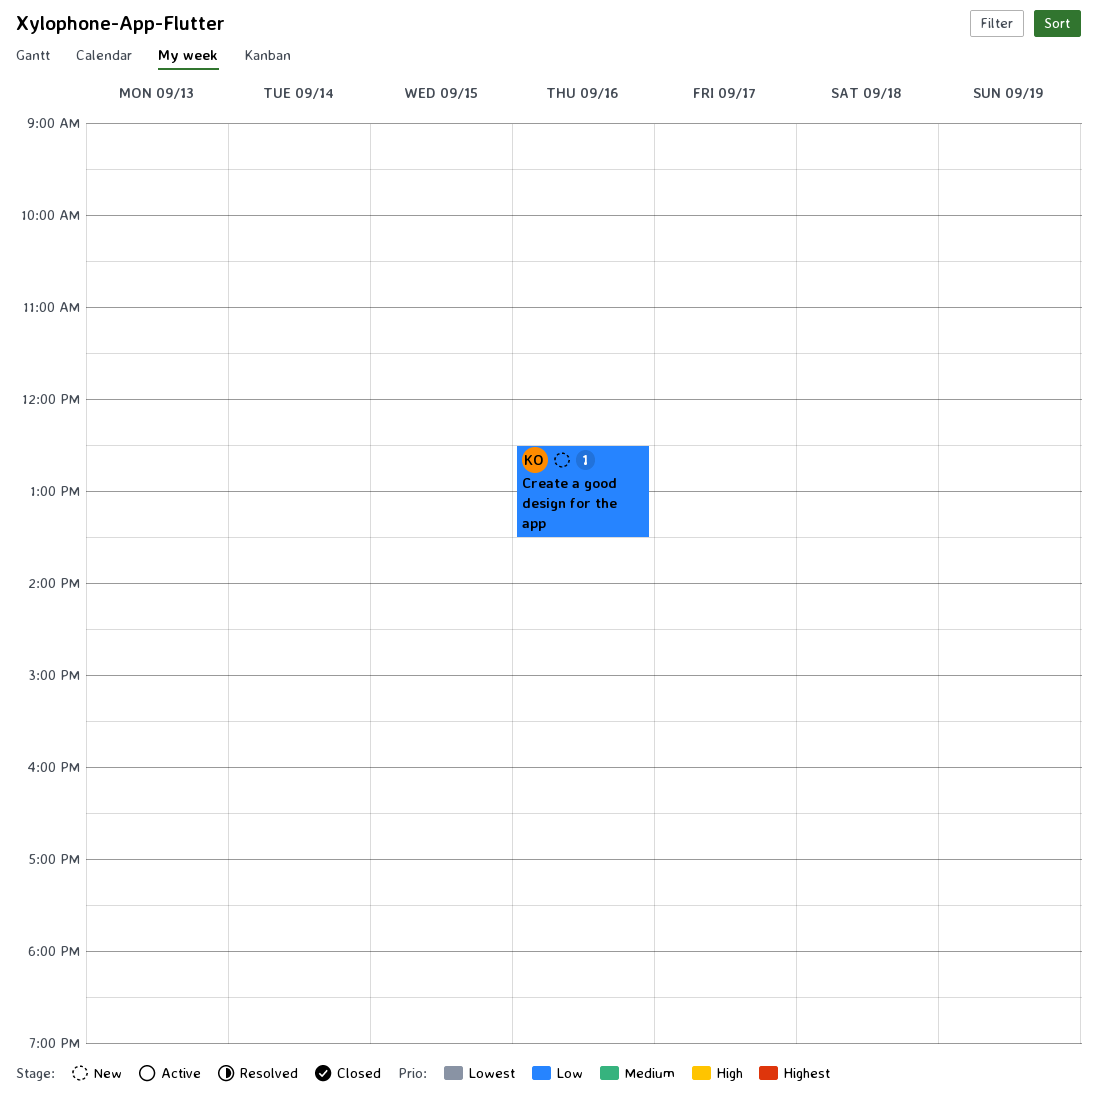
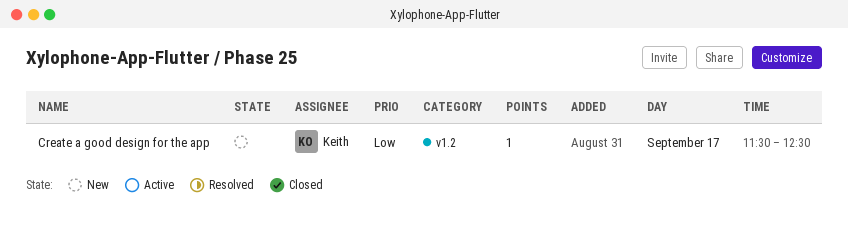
Create a good design for the app, day: Sep 16 -> Sep 17
Create a good design for the app, begins: 12:30 -> 11:30
Create a good design for the app, ends: 13:30 -> 12:30

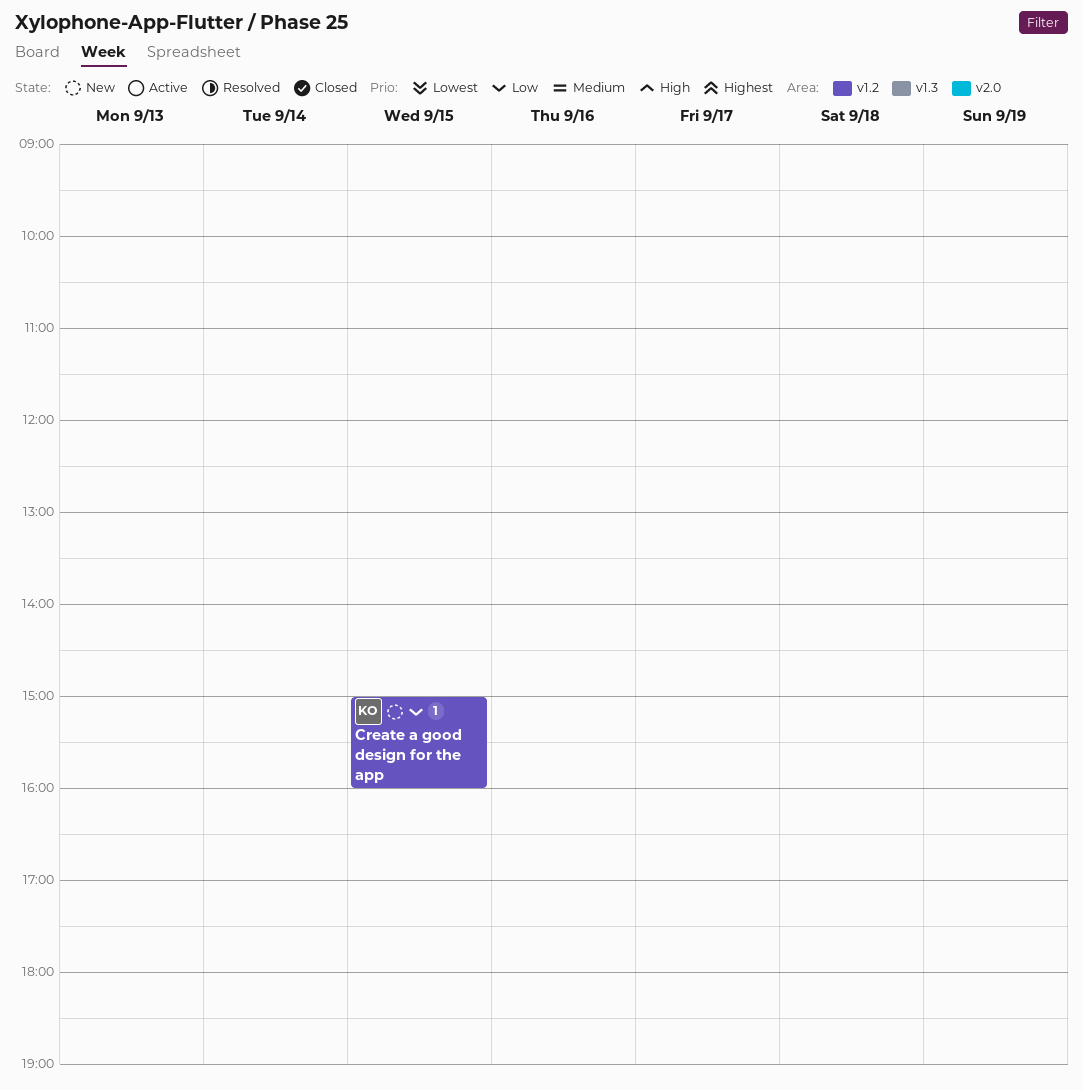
Create a good design for the app, day: Sep 17 -> Sep 15
Create a good design for the app, begins: 11:30 -> 15:00
Create a good design for the app, ends: 12:30 -> 16:00

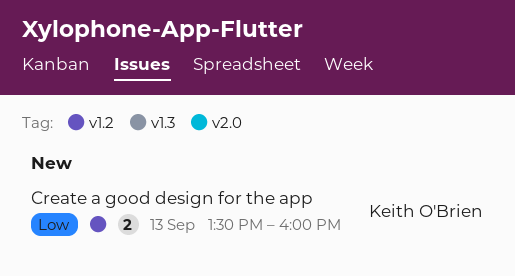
Create a good design for the app, estimate: 1 -> 2
Create a good design for the app, day: Sep 15 -> Sep 13
Create a good design for the app, begins: 15:00 -> 13:30

